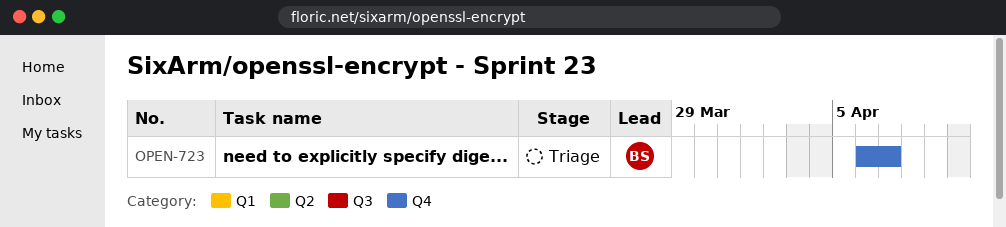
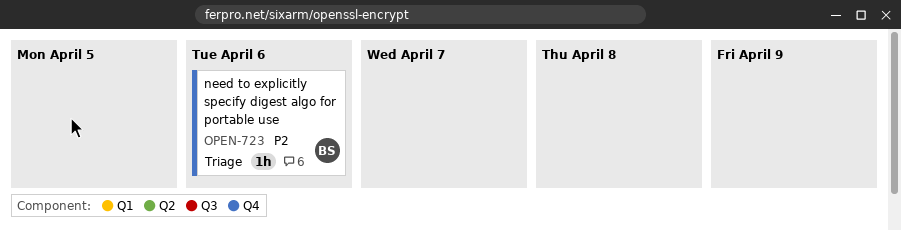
OPEN-723, due: Apr 7 -> Apr 6

